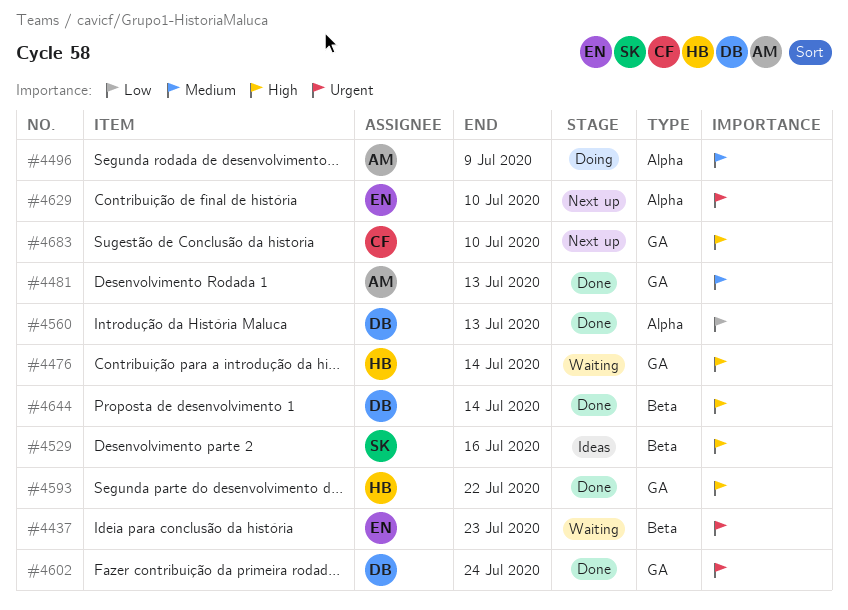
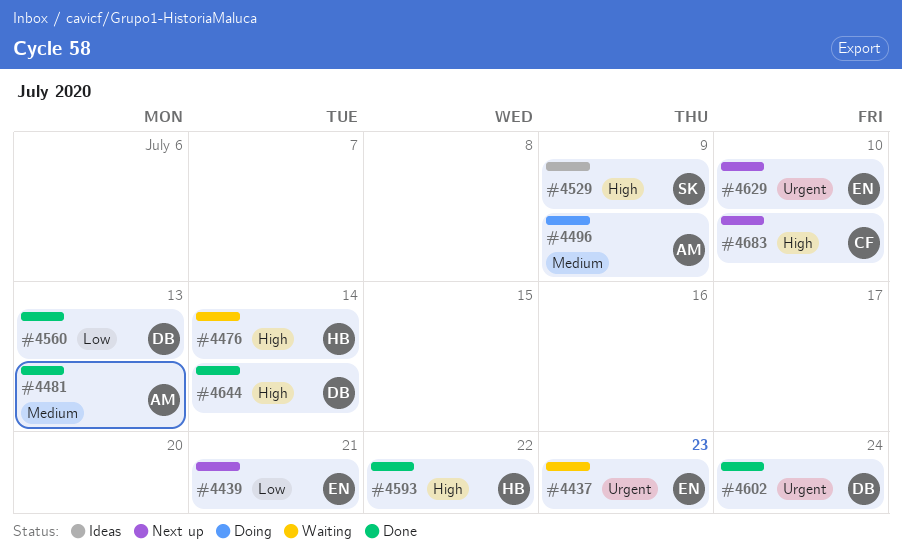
#4439: none -> present
#4529, due: Jul 16 -> Jul 9

